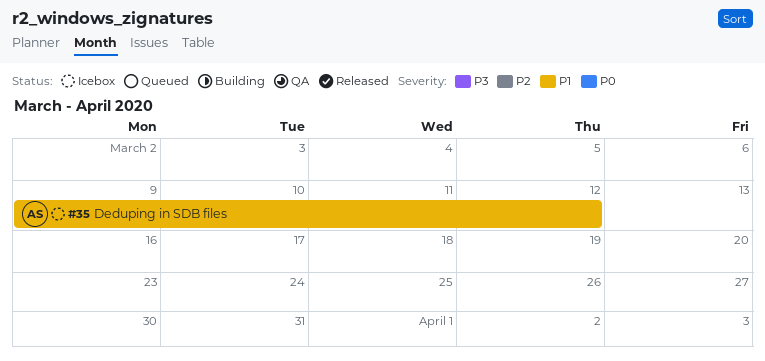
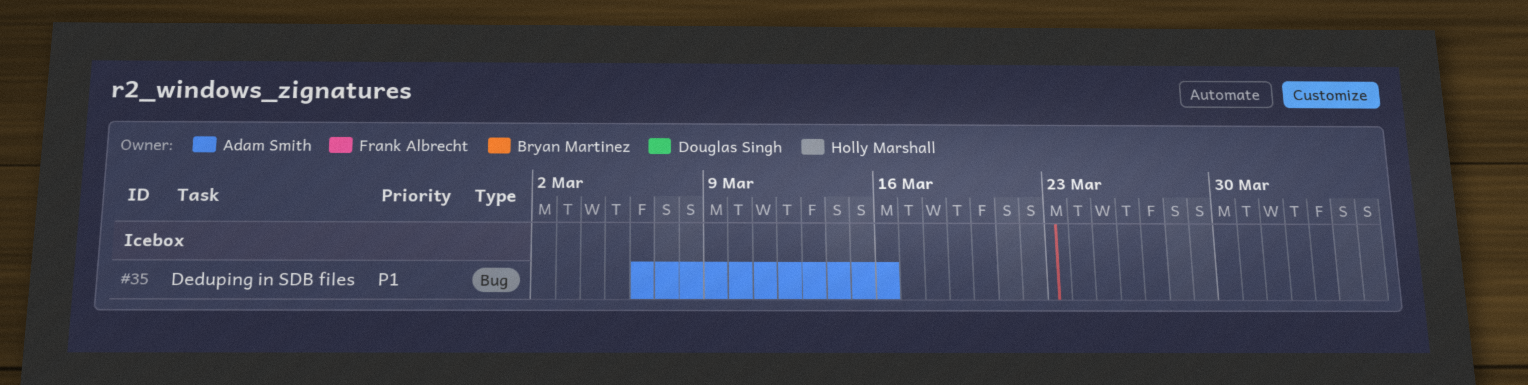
#35, start: Mar 9 -> Mar 6
#35, due: Mar 12 -> Mar 16

